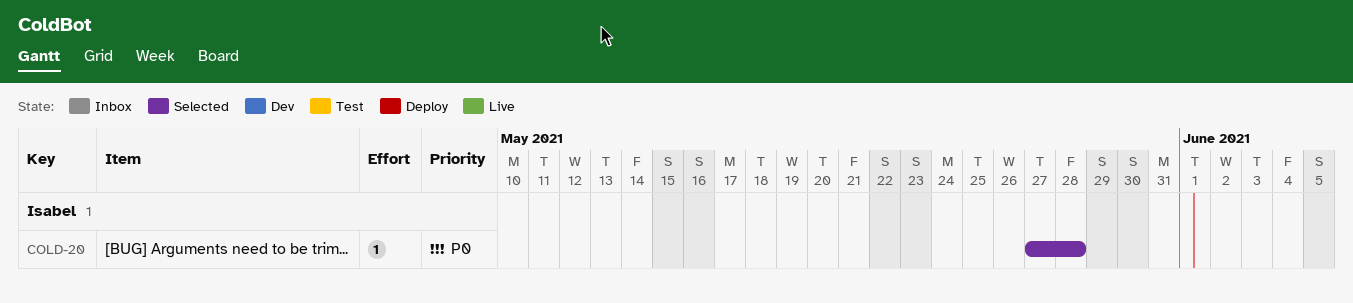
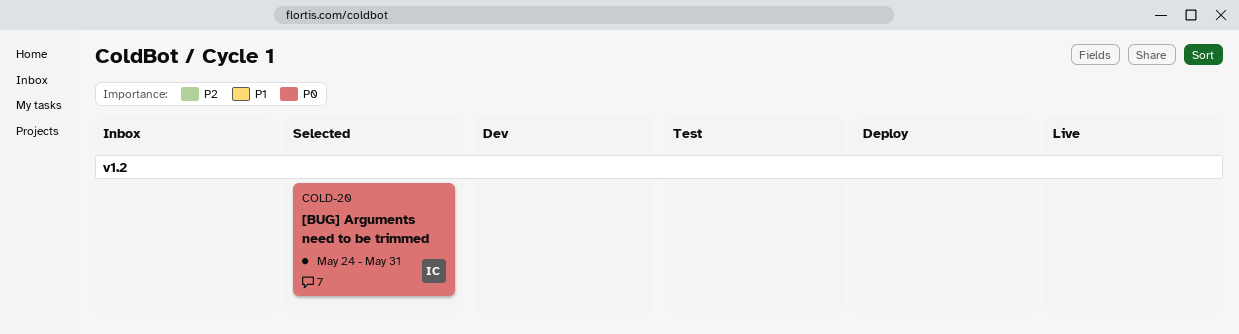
COLD-20, start: May 27 -> May 24
COLD-20, due: May 28 -> May 31

